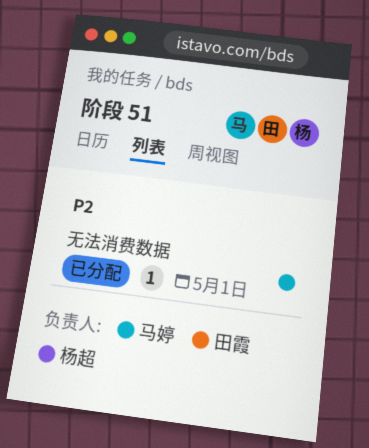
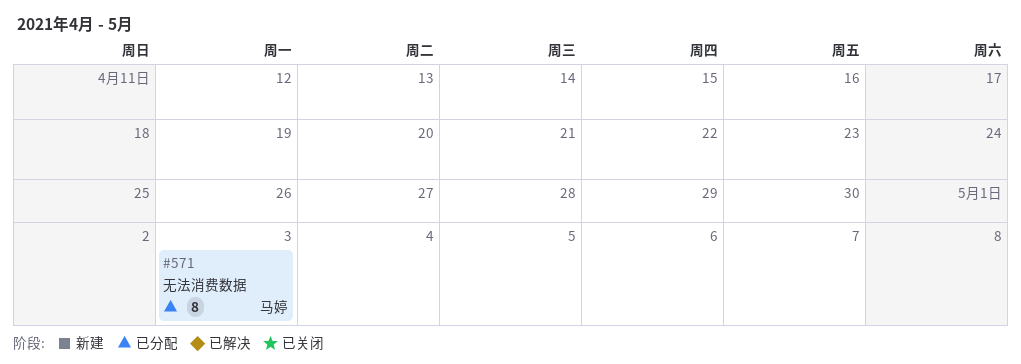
无法消费数据, estimate: 1 -> 8
无法消费数据, due: May 1 -> May 3

